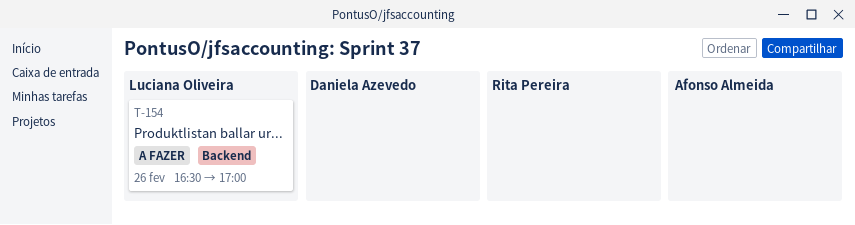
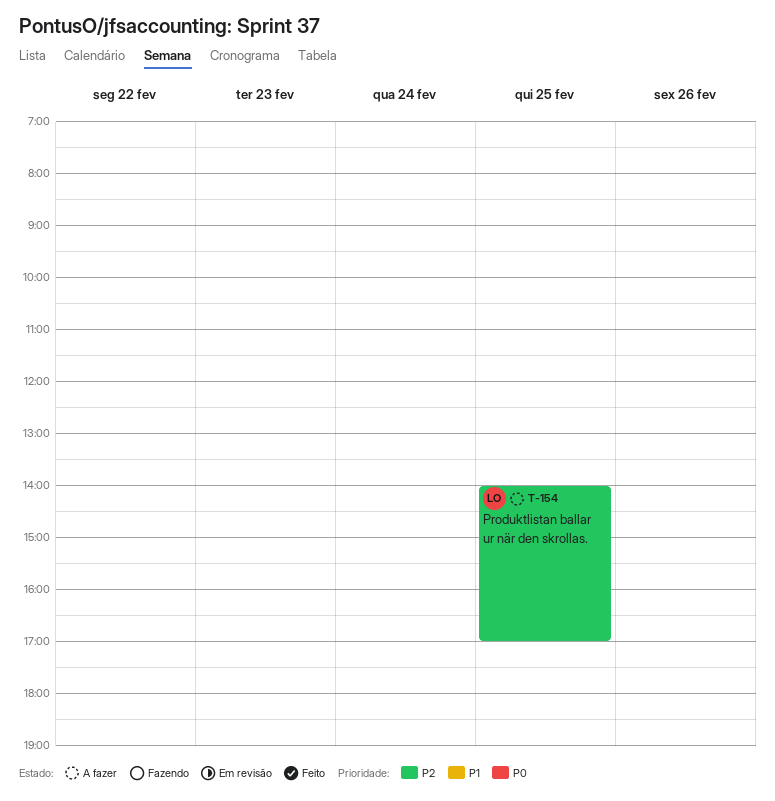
T-154, day: Feb 26 -> Feb 25
T-154, begins: 16:30 -> 14:00

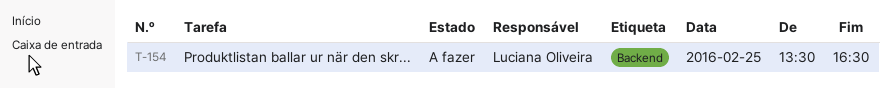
T-154, begins: 14:00 -> 13:30
T-154, ends: 17:00 -> 16:30

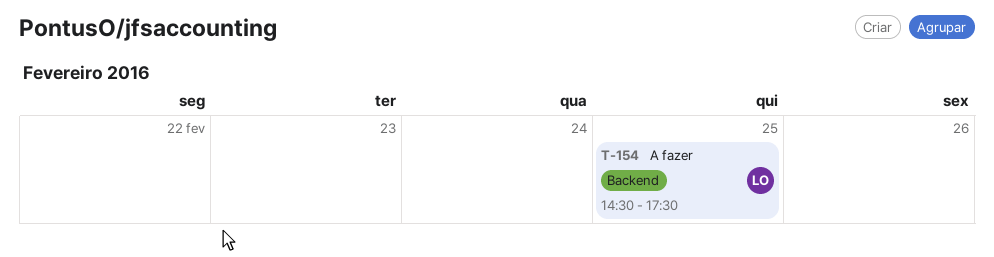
T-154, begins: 13:30 -> 14:30
T-154, ends: 16:30 -> 17:30

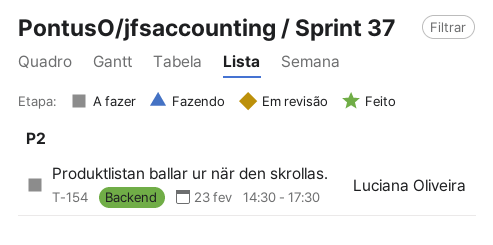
T-154, day: Feb 25 -> Feb 23

